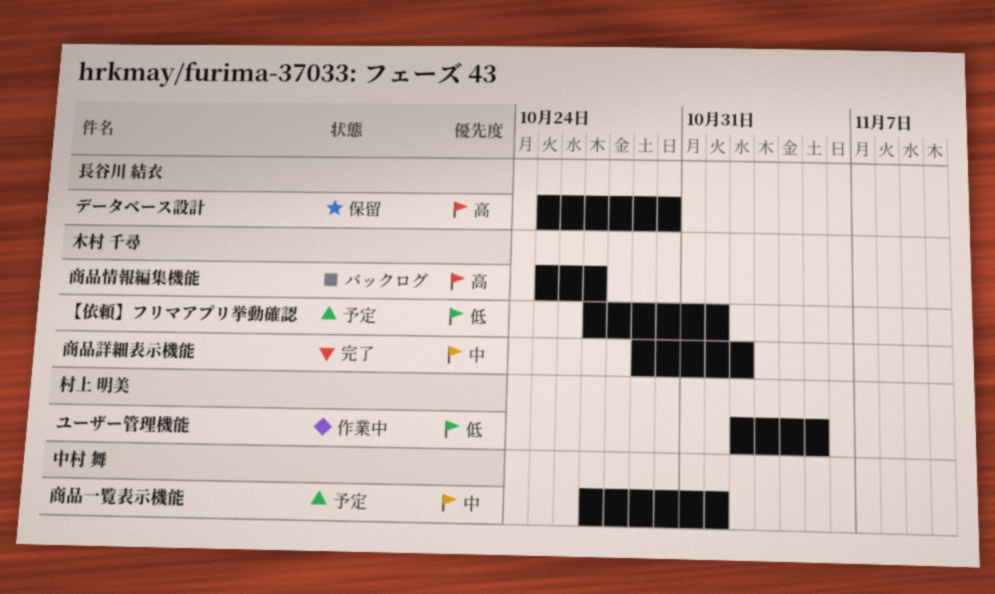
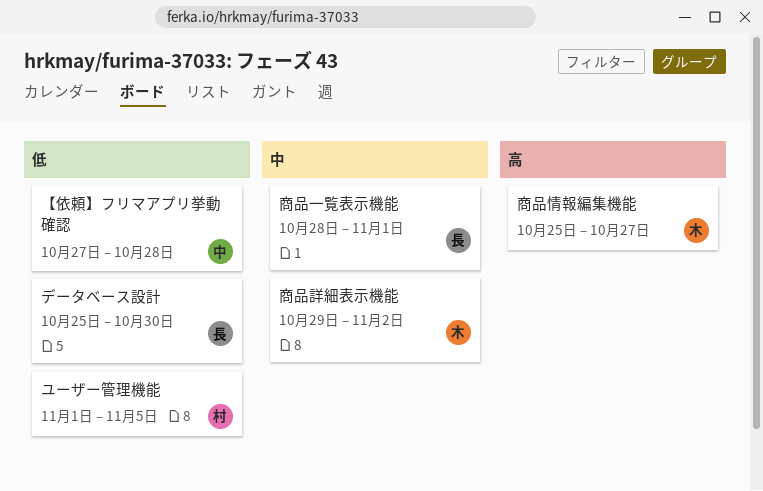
【依頼】フリマアプリ挙動確認, owner: 木村 千尋 -> 中村 舞
【依頼】フリマアプリ挙動確認, due: Nov 1 -> Oct 28
データベース設計, priority: 高 -> 低
ユーザー管理機能, start: Nov 2 -> Nov 1
商品一覧表示機能, owner: 中村 舞 -> 長谷川 結衣
商品一覧表示機能, start: Oct 27 -> Oct 28

